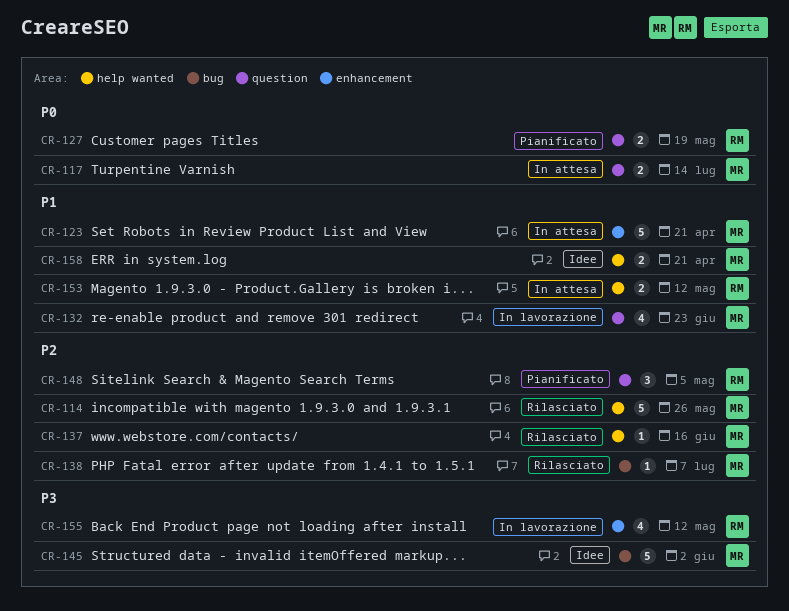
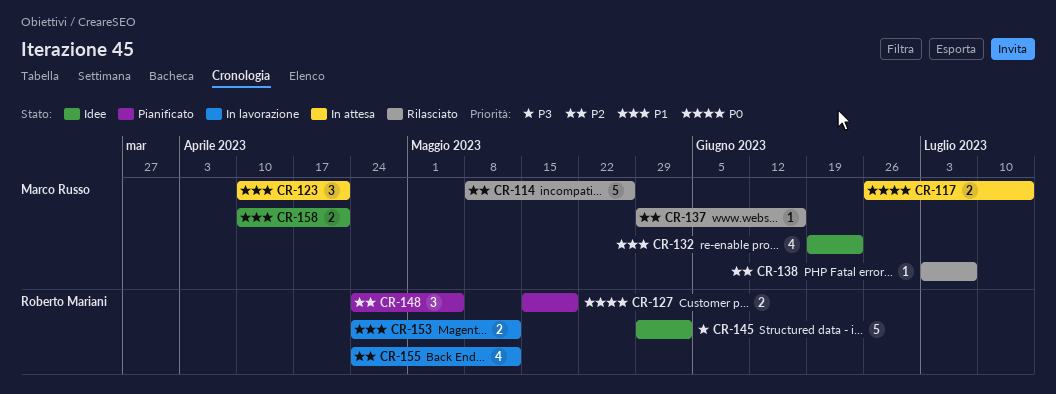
CR-123, estimate: 5 -> 3
CR-132, status: In lavorazione -> Idee
CR-145, owner: Marco Russo -> Roberto Mariani
CR-153, status: In attesa -> In lavorazione
CR-155, priority: P3 -> P2

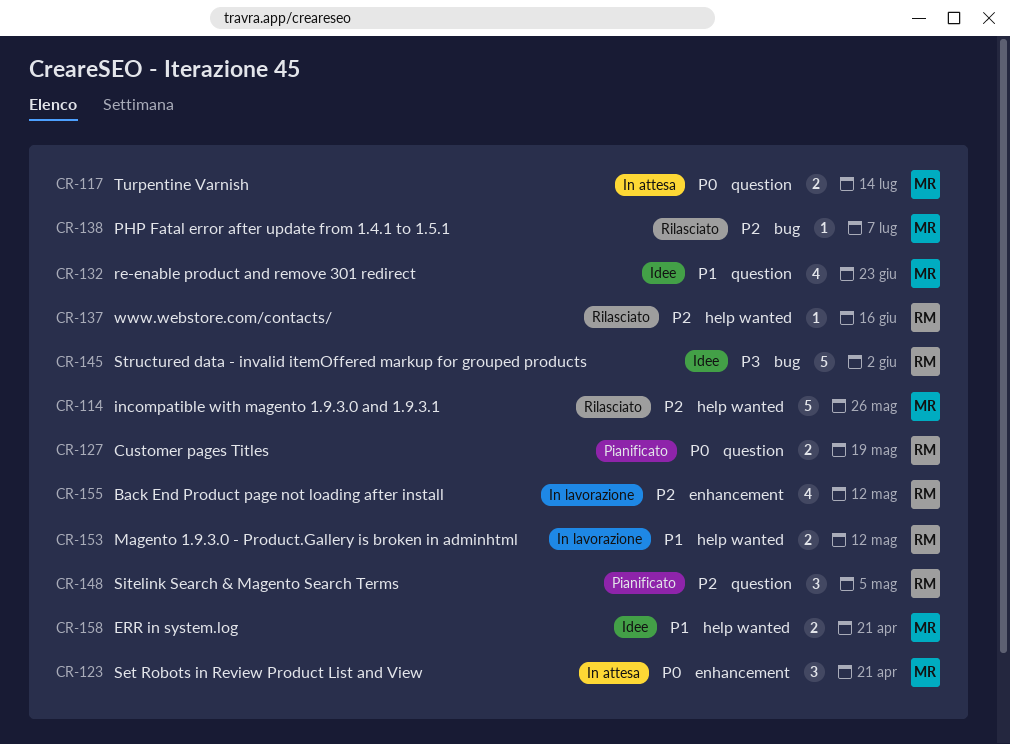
CR-123, priority: P1 -> P0
CR-137, owner: Marco Russo -> Roberto Mariani

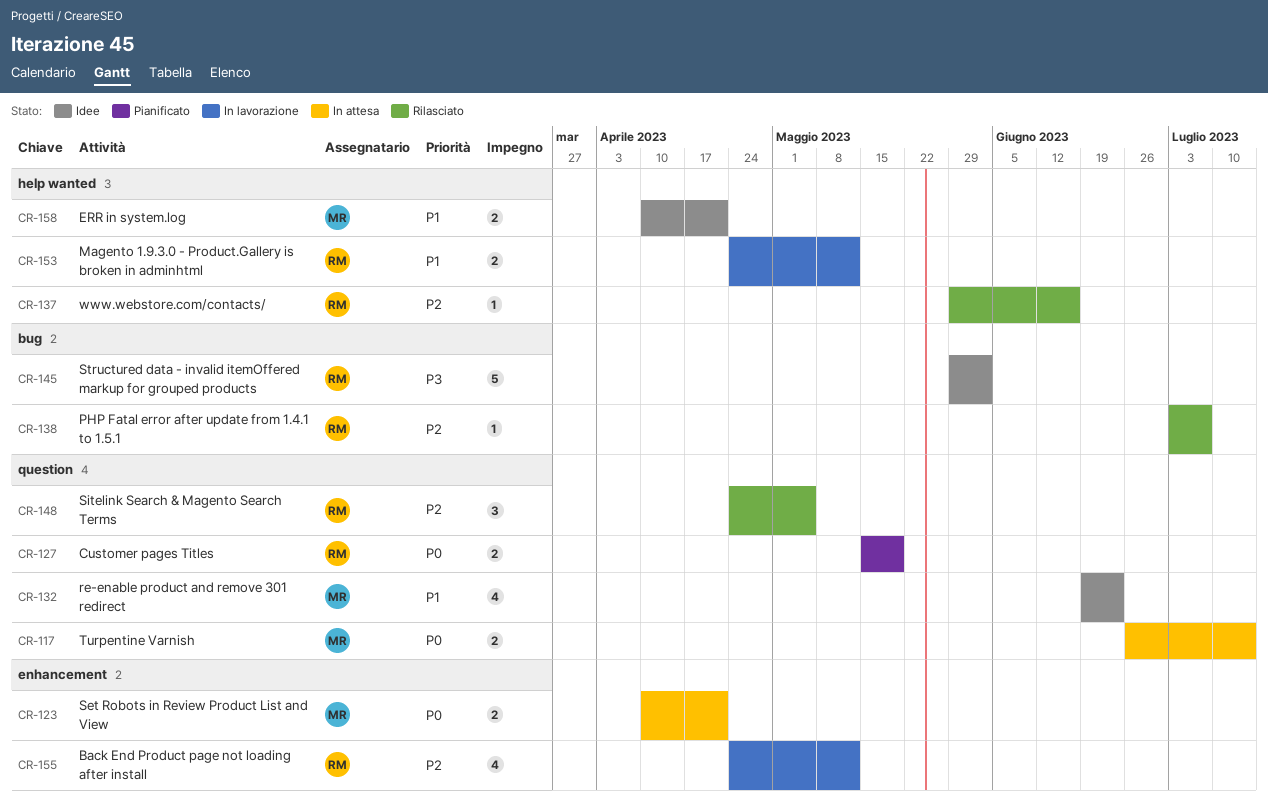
CR-114: present -> none
CR-123, estimate: 3 -> 2
CR-138, owner: MR -> RM
CR-148, status: Pianificato -> Rilasciato

